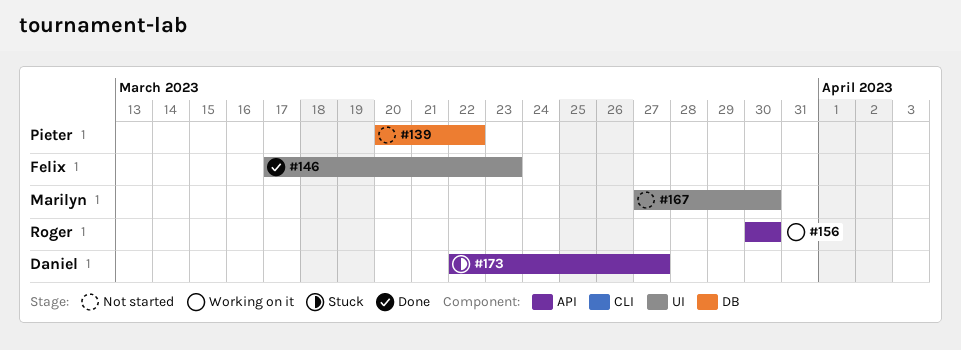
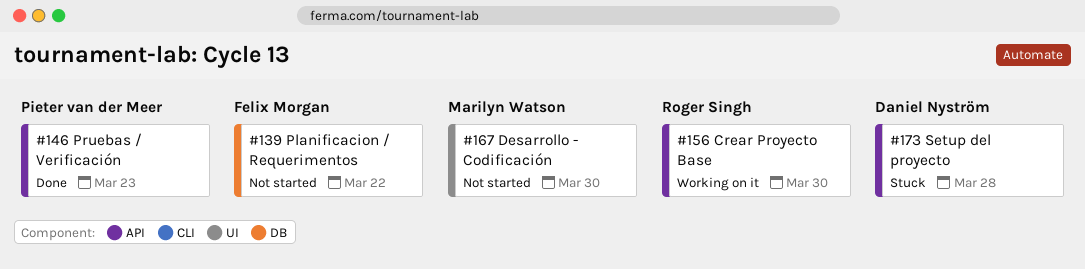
#139, owner: Pieter van der Meer -> Felix Morgan
#146, owner: Felix Morgan -> Pieter van der Meer
#146, label: UI -> API
#173, due: Mar 27 -> Mar 28

